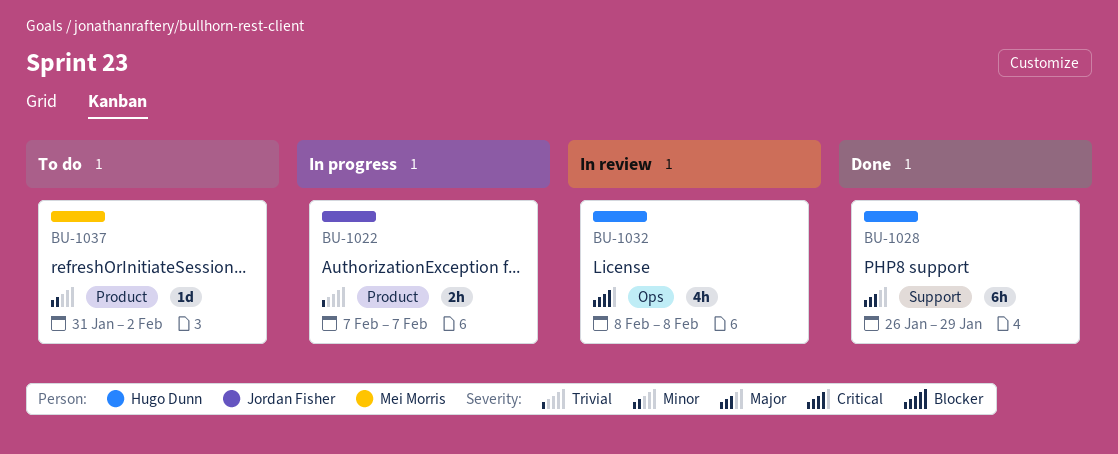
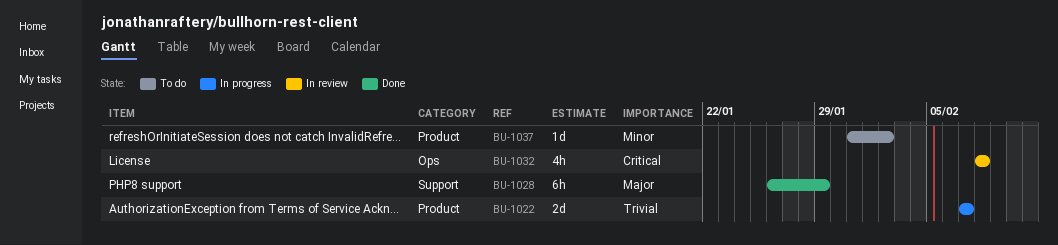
BU-1022, estimate: 2h -> 2d

